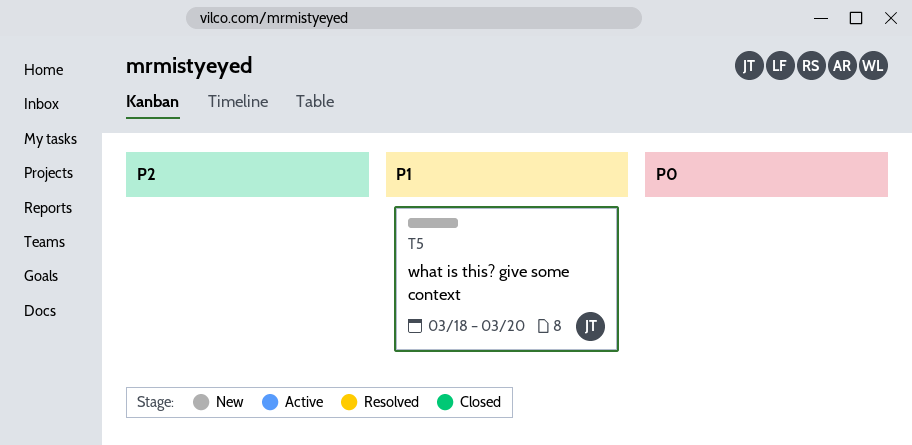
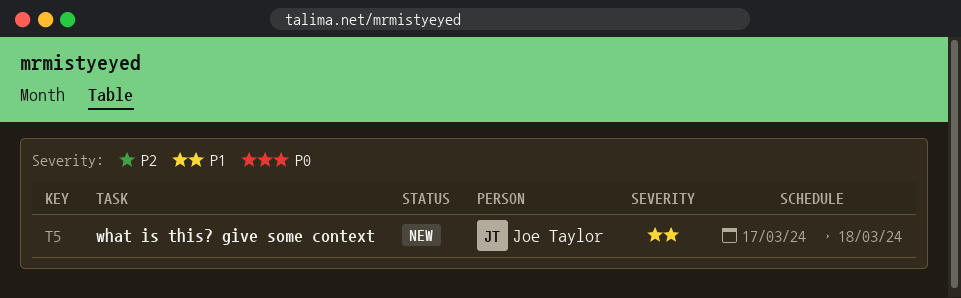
T5, start: Mar 18 -> Mar 17
T5, due: Mar 20 -> Mar 18

